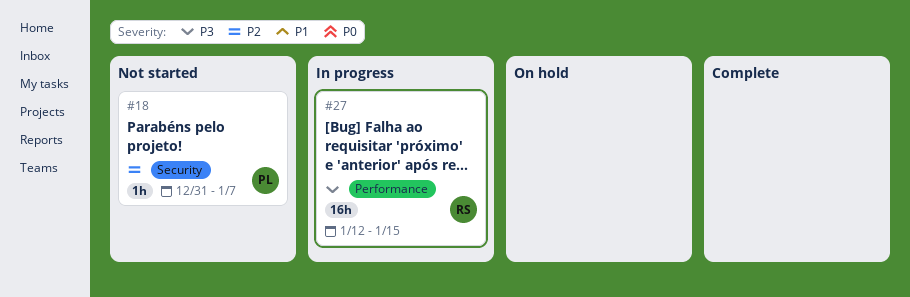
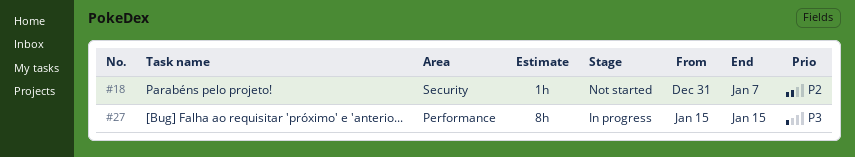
#27, estimate: 16h -> 8h
#27, start: Jan 12 -> Jan 15

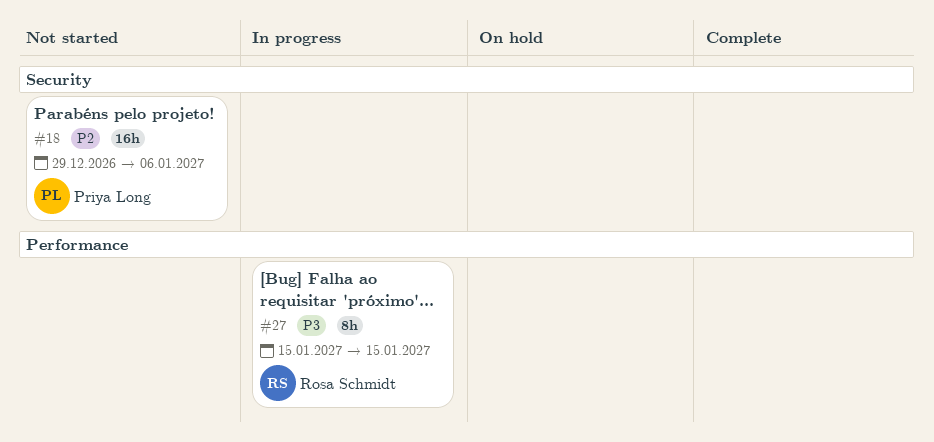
#18, estimate: 1h -> 16h
#18, start: Dec 31 -> Dec 29
#18, due: Jan 7 -> Jan 6

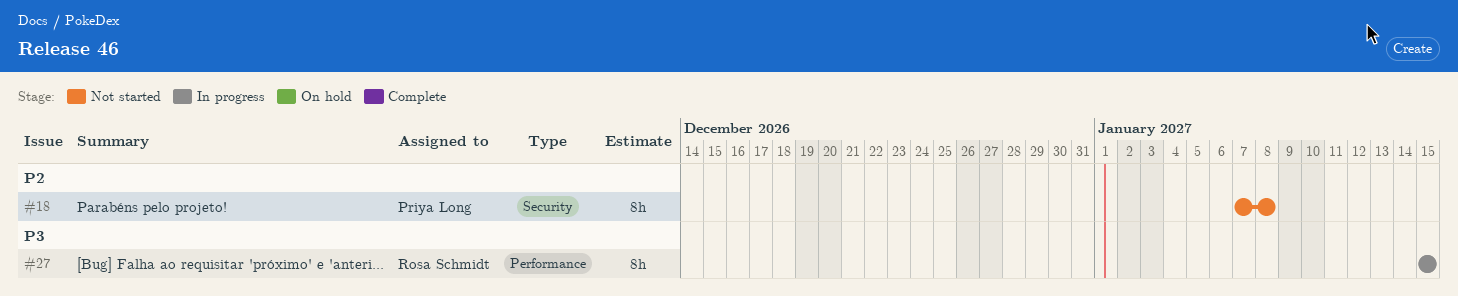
#18, estimate: 16h -> 8h
#18, start: Dec 29 -> Jan 7
#18, due: Jan 6 -> Jan 8

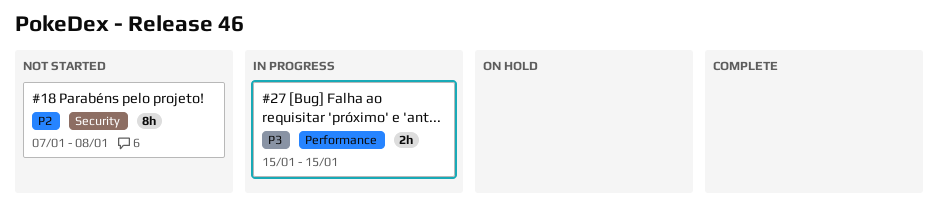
#27, estimate: 8h -> 2h

